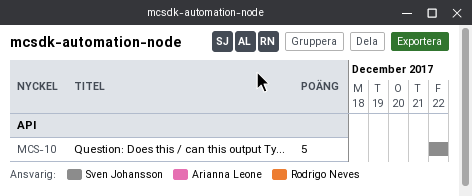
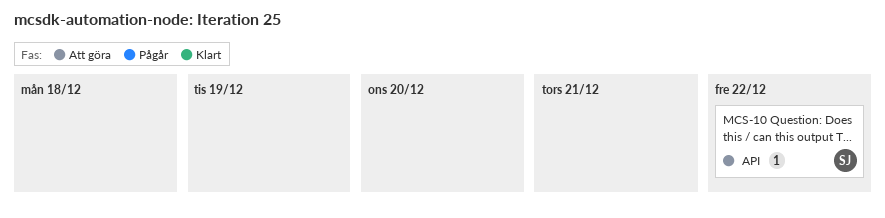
MCS-10, estimate: 5 -> 1

